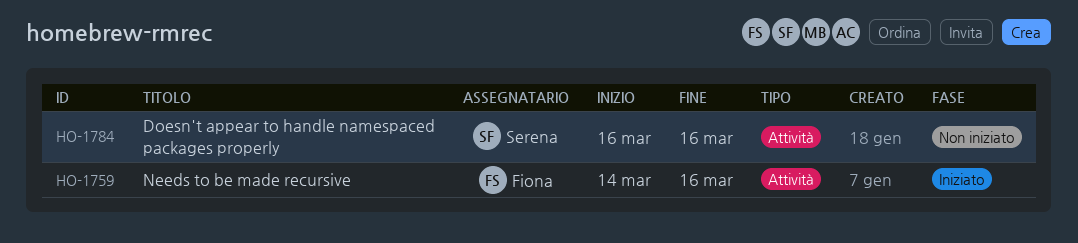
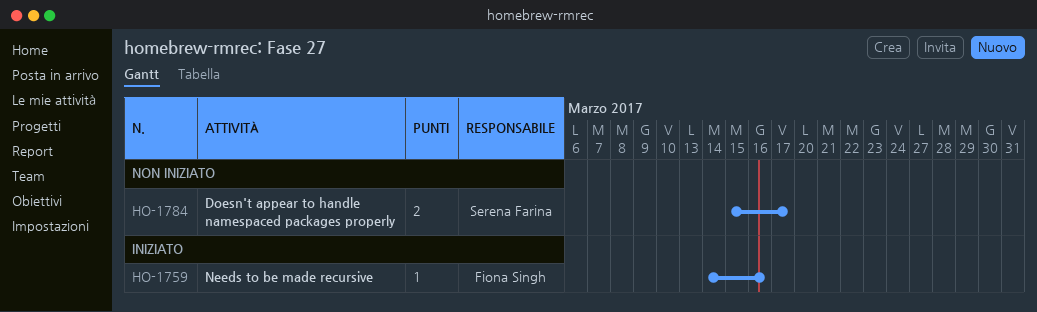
HO-1784, start: Mar 16 -> Mar 15
HO-1784, due: Mar 16 -> Mar 17

